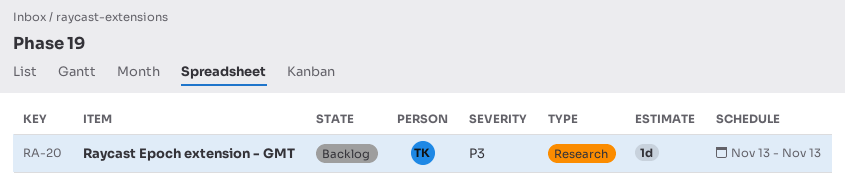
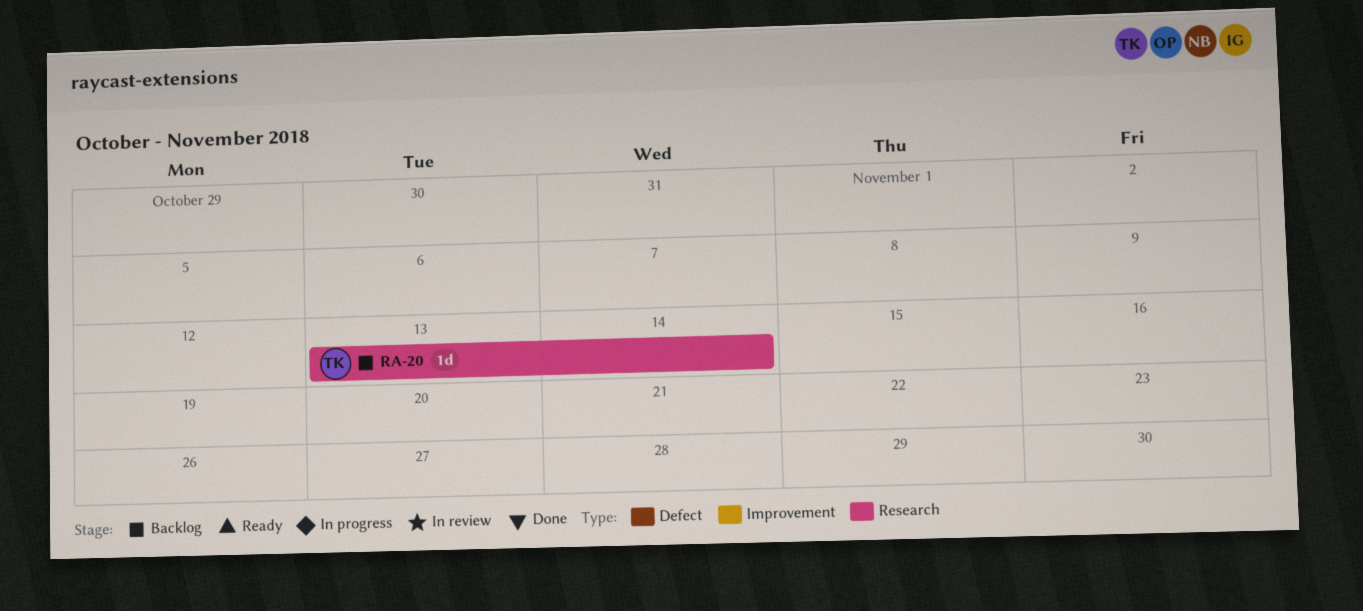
RA-20, due: Nov 13 -> Nov 14

